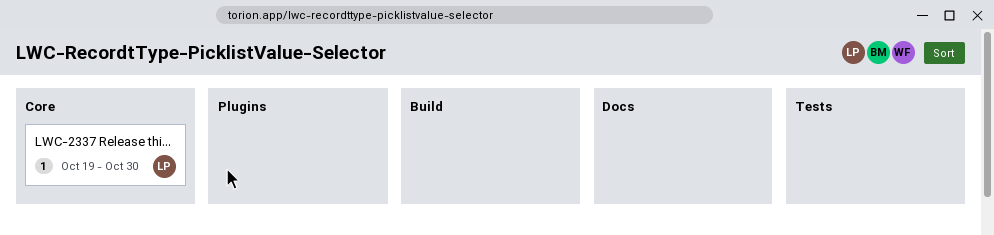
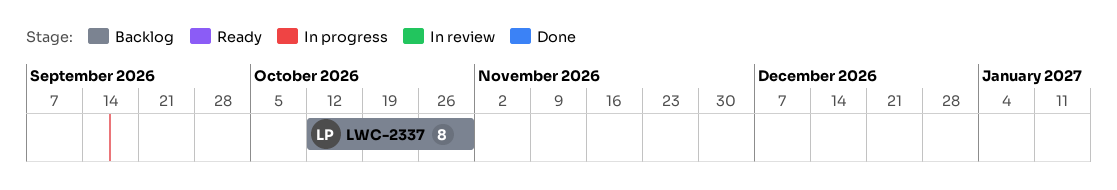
LWC-2337, estimate: 1 -> 8
LWC-2337, start: Oct 19 -> Oct 12

